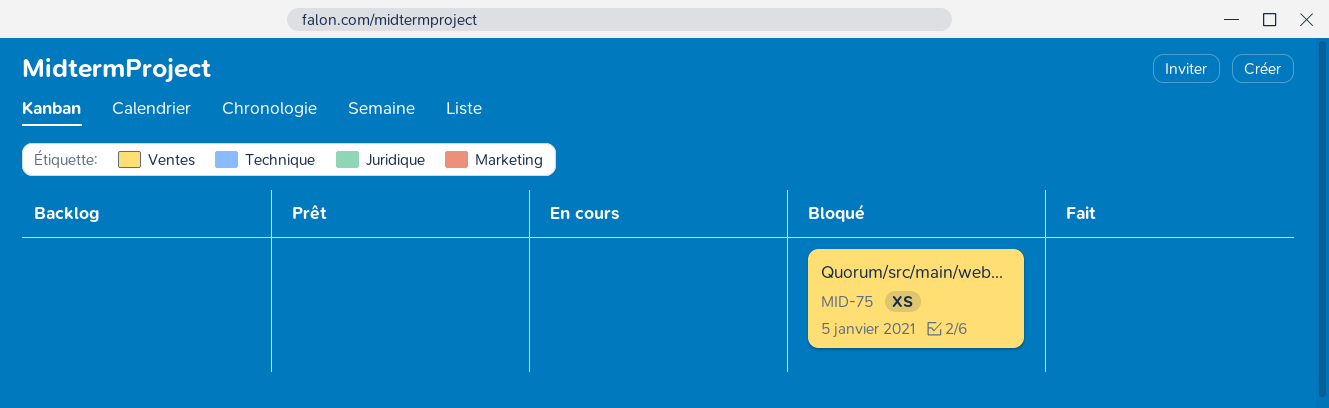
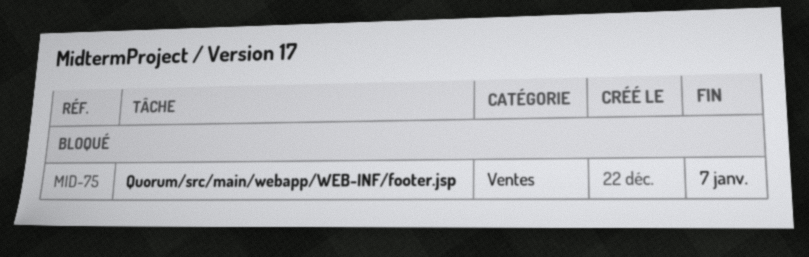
MID-75, due: Jan 5 -> Jan 7

